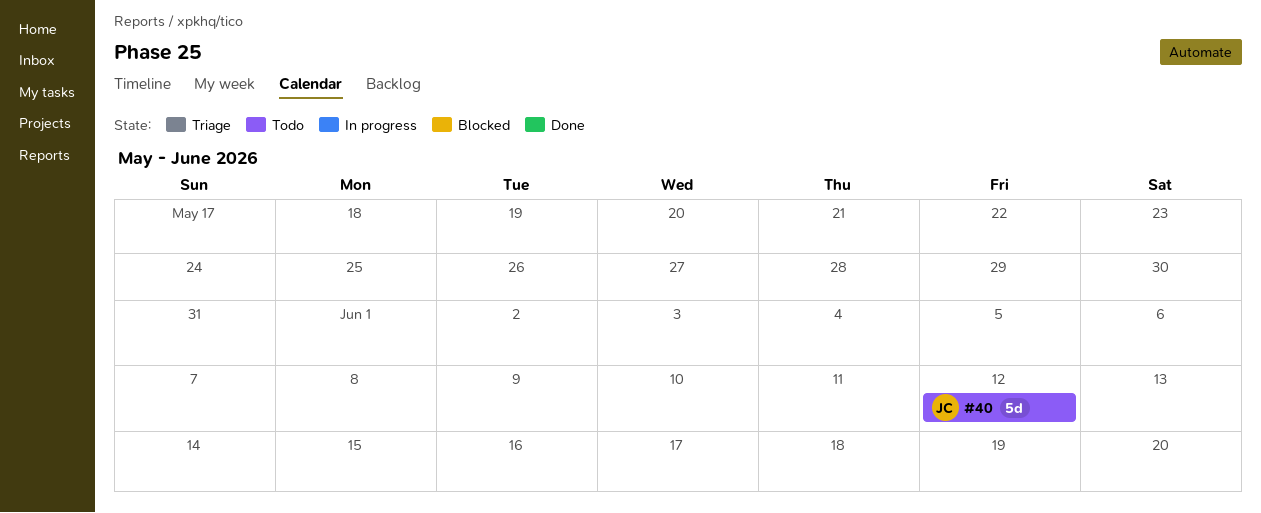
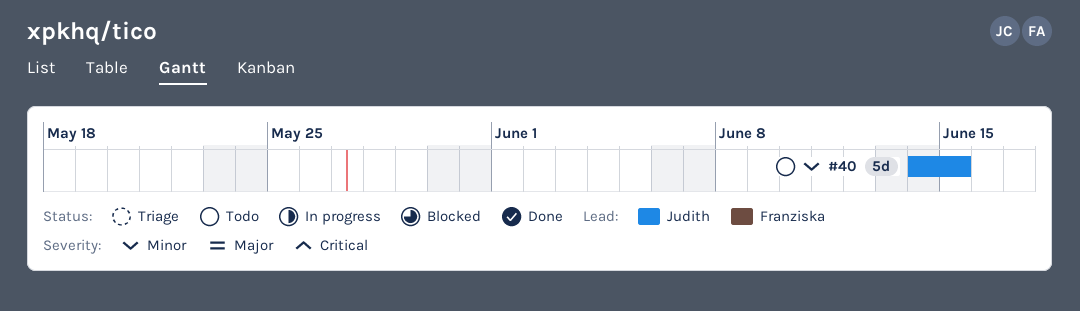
#40, start: Jun 12 -> Jun 14
#40, due: Jun 12 -> Jun 15

